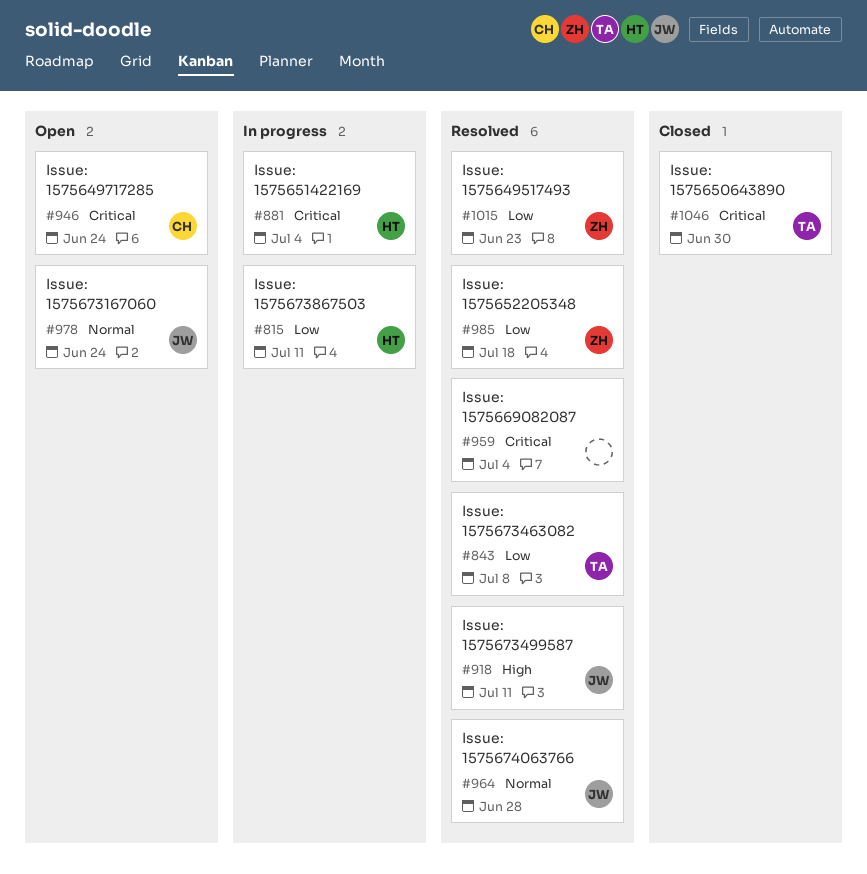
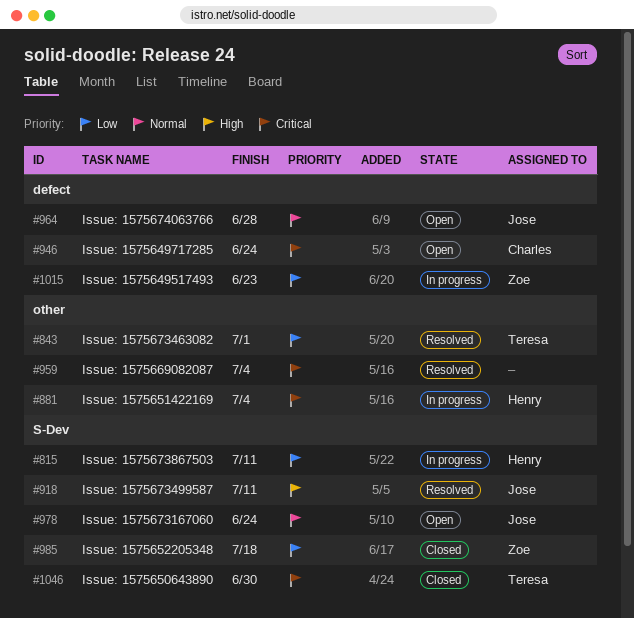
#843, due: Jul 8 -> Jul 1
#964, status: Resolved -> Open
#985, status: Resolved -> Closed
#1015, status: Resolved -> In progress

